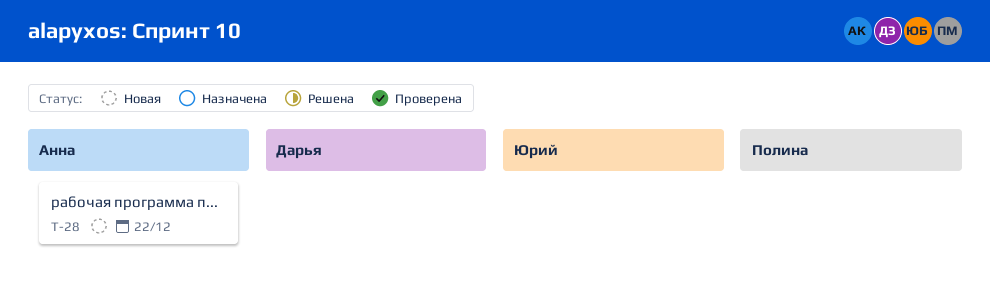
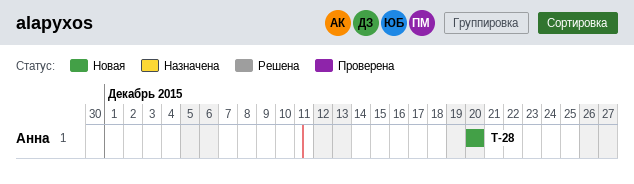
T-28, due: Dec 22 -> Dec 20

